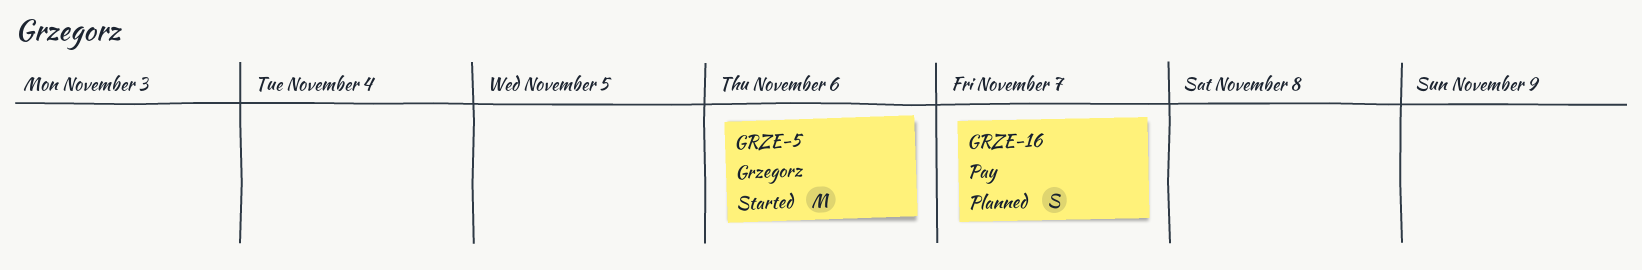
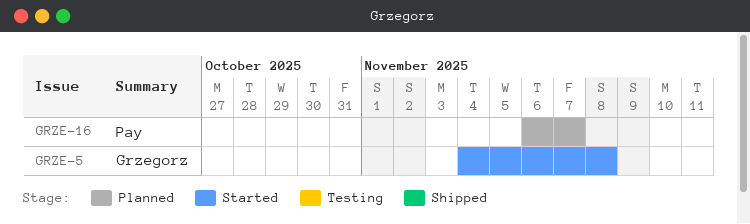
GRZE-5, due: Nov 6 -> Nov 8

